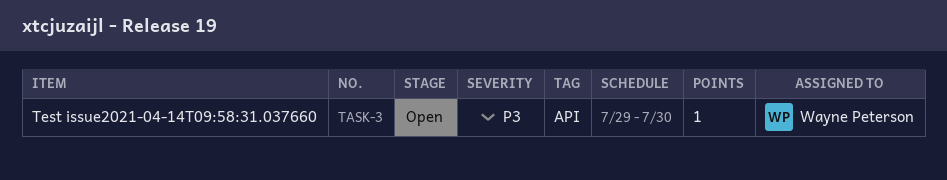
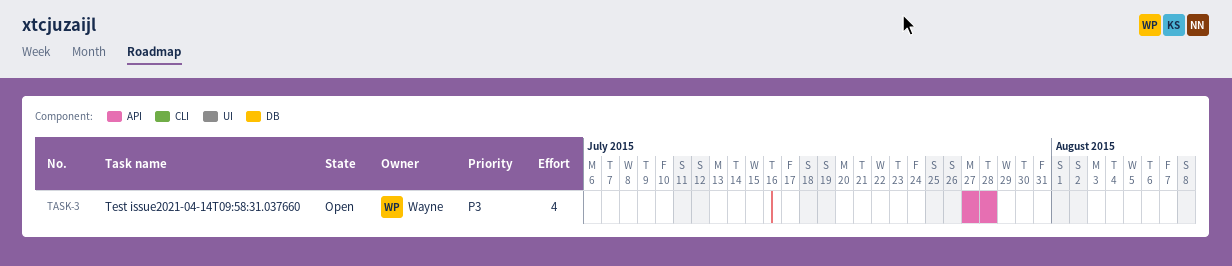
TASK-3, estimate: 1 -> 4
TASK-3, start: Jul 29 -> Jul 27
TASK-3, due: Jul 30 -> Jul 28

